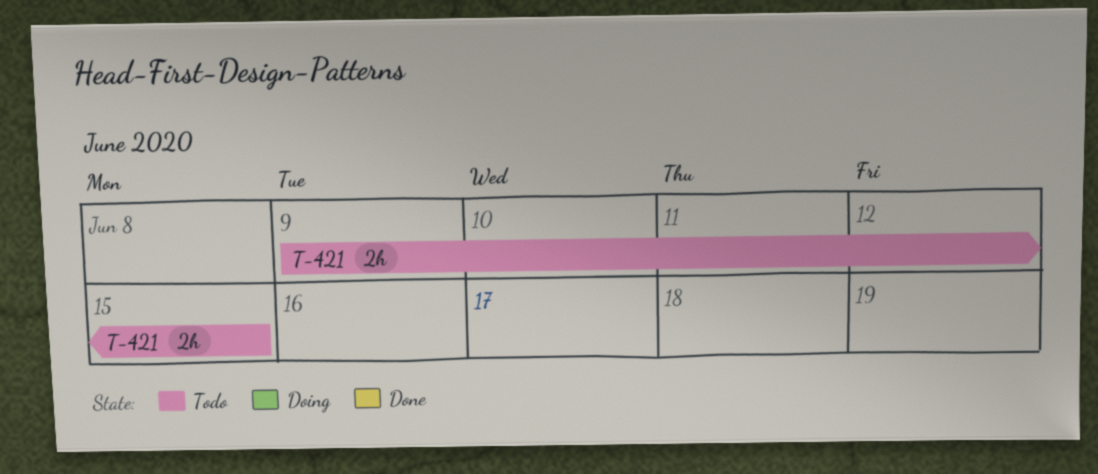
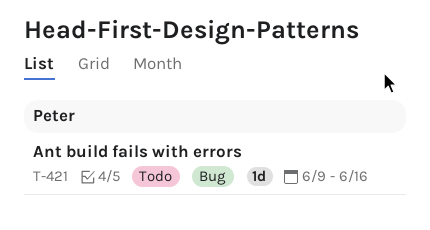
T-421, estimate: 2h -> 1d
T-421, due: Jun 15 -> Jun 16

